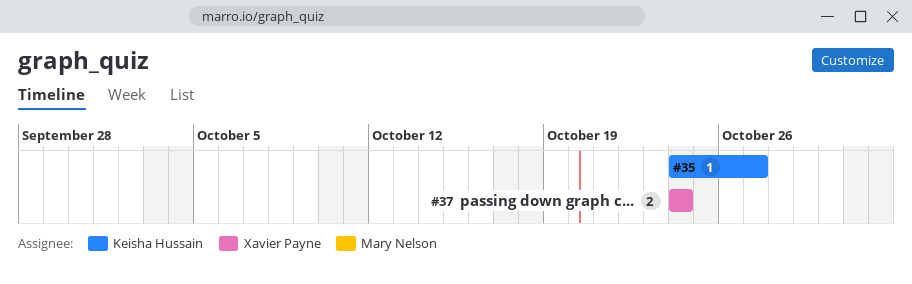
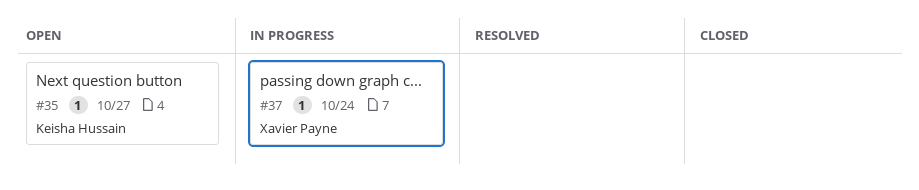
#37, estimate: 2 -> 1

